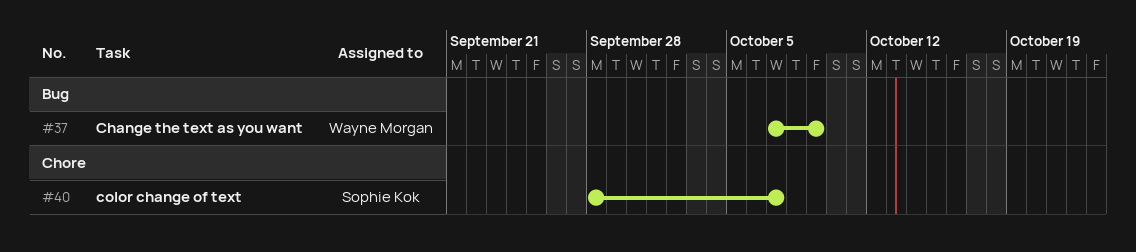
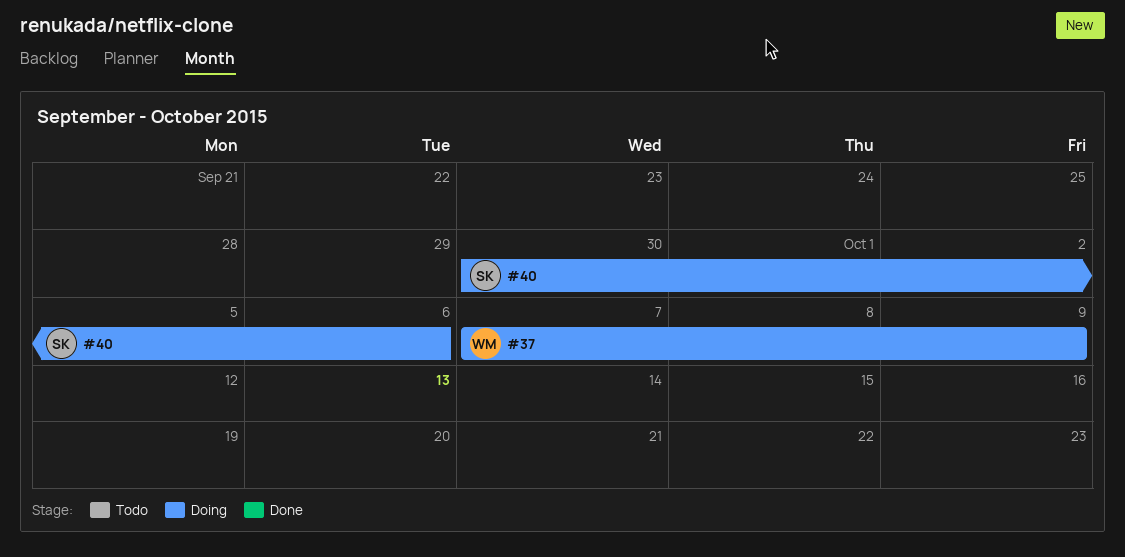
#40, start: Sep 28 -> Sep 30
#40, due: Oct 7 -> Oct 6

